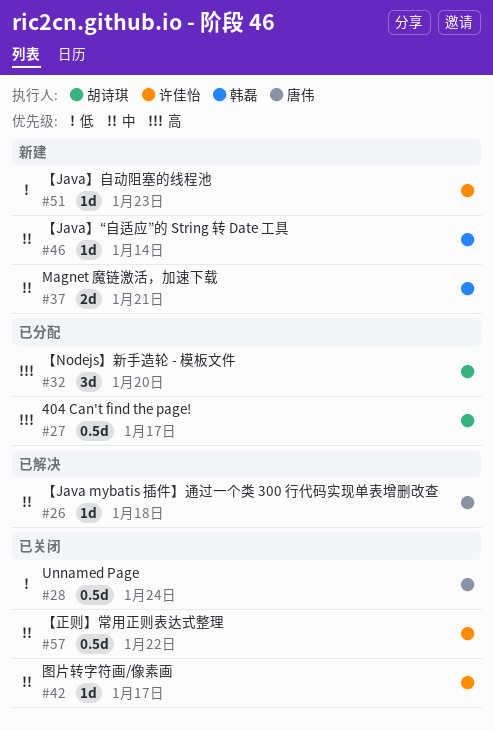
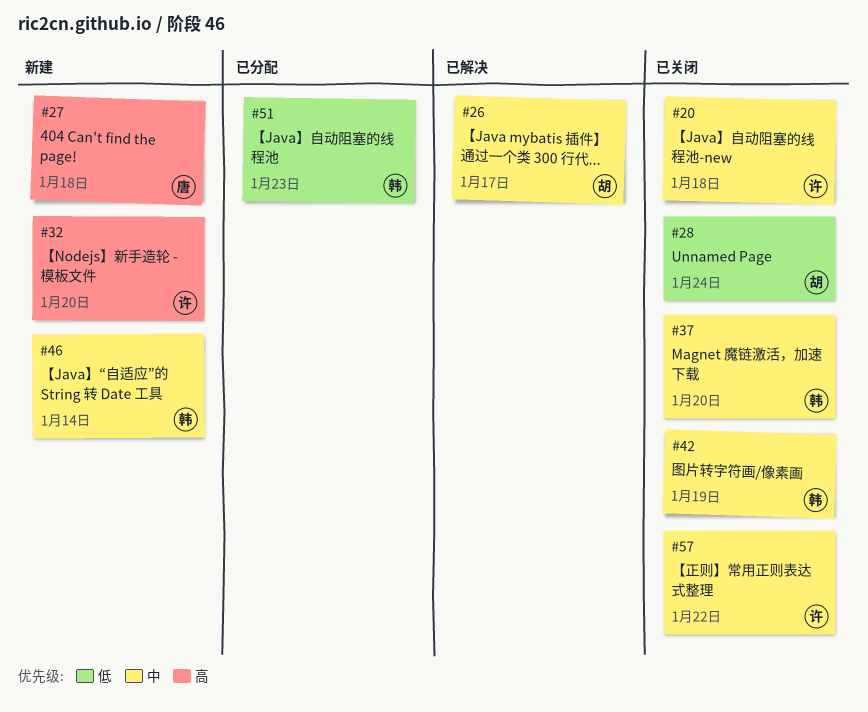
#20: none -> present
#26, owner: 唐伟 -> 胡诗琪
#26, due: Jan 18 -> Jan 17
#27, status: 已分配 -> 新建
#27, owner: 胡诗琪 -> 唐伟
#27, due: Jan 17 -> Jan 18
#28, owner: 唐伟 -> 胡诗琪
#32, status: 已分配 -> 新建
#32, owner: 胡诗琪 -> 许佳怡
#37, status: 新建 -> 已关闭
#37, due: Jan 21 -> Jan 20
#42, owner: 许佳怡 -> 韩磊
#42, due: Jan 17 -> Jan 19
#51, status: 新建 -> 已分配
#51, owner: 许佳怡 -> 韩磊

